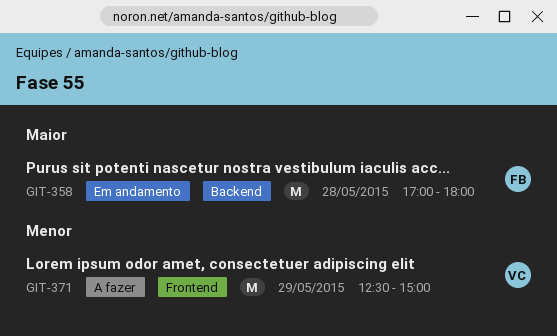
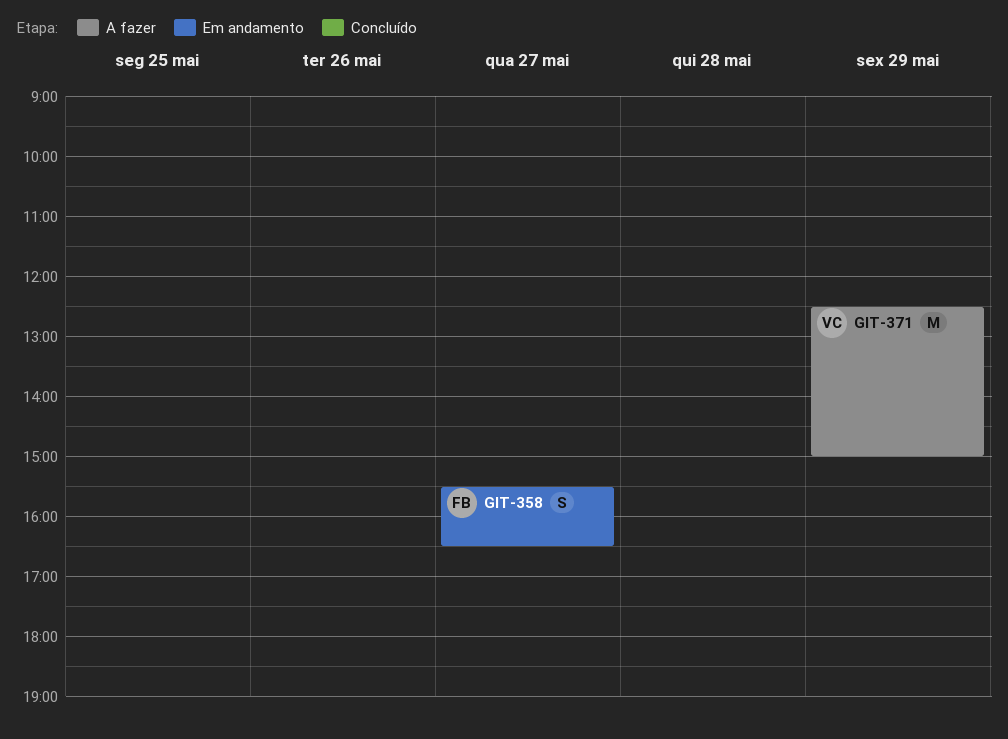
GIT-358, estimate: M -> S
GIT-358, day: May 28 -> May 27
GIT-358, begins: 17:00 -> 15:30
GIT-358, ends: 18:00 -> 16:30

